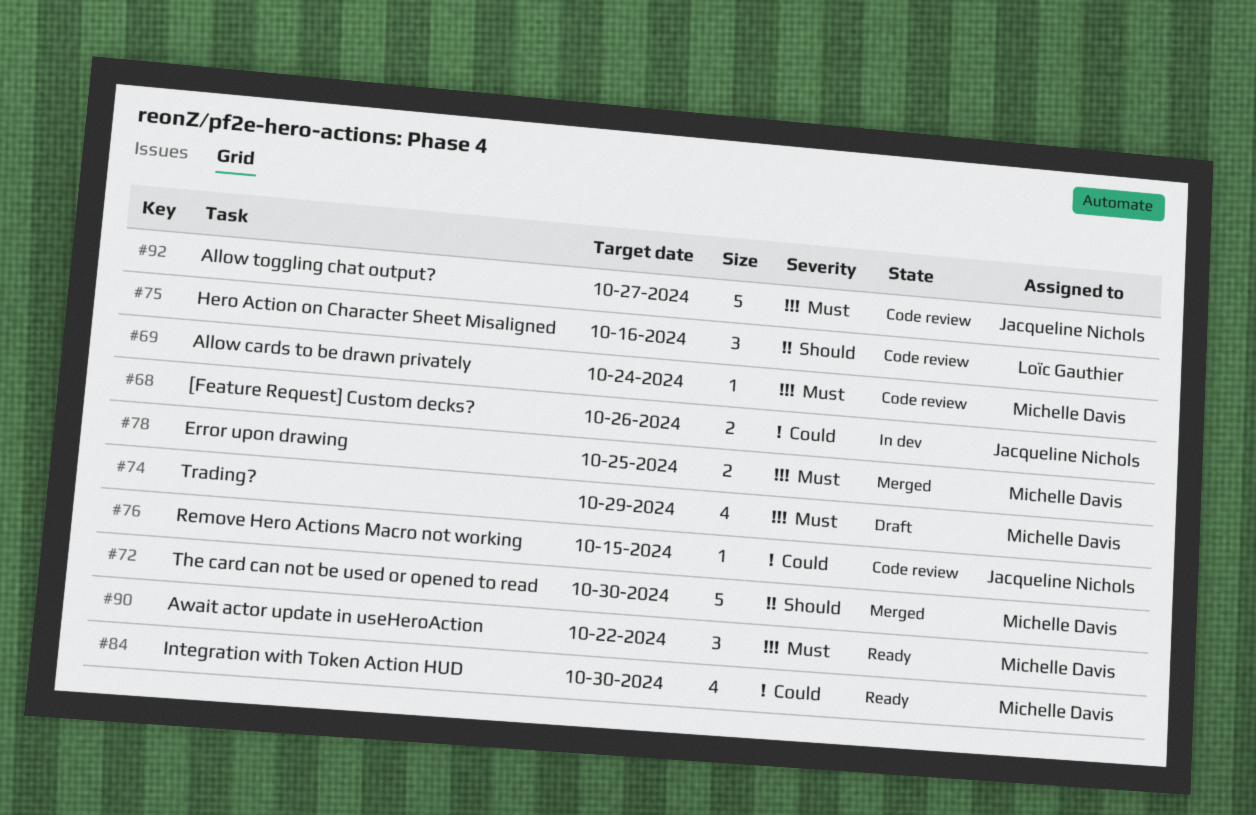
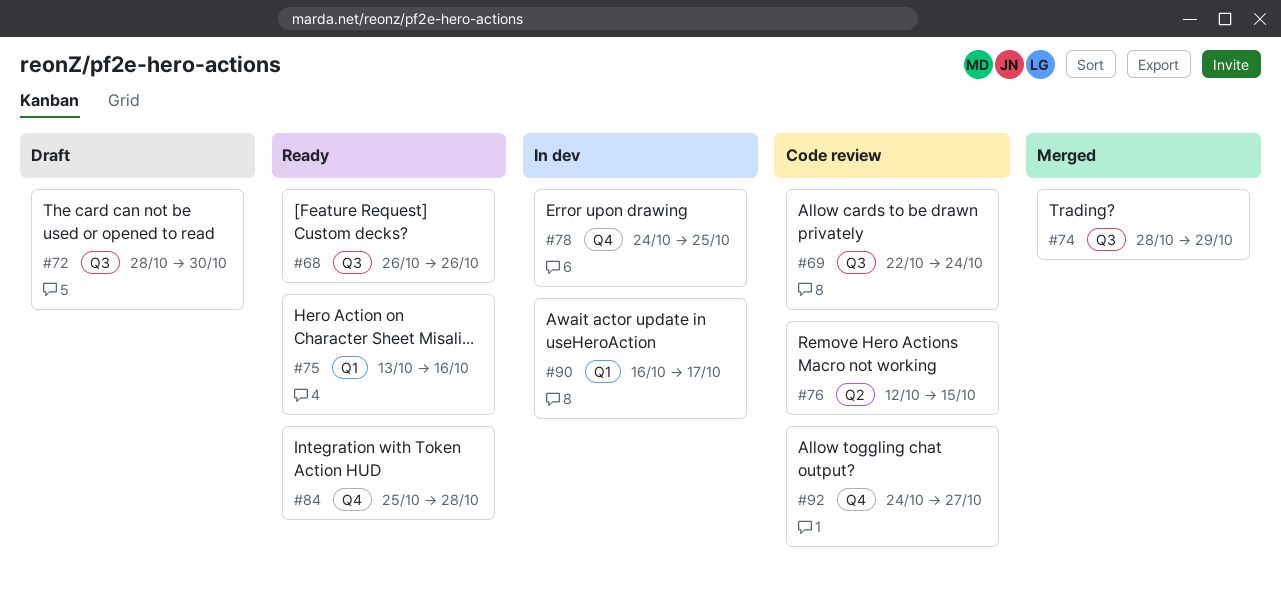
#68, status: In dev -> Ready
#72, status: Merged -> Draft
#74, status: Draft -> Merged
#75, status: Code review -> Ready
#78, status: Merged -> In dev
#84, due: Oct 30 -> Oct 28
#90, status: Ready -> In dev
#90, due: Oct 22 -> Oct 17

